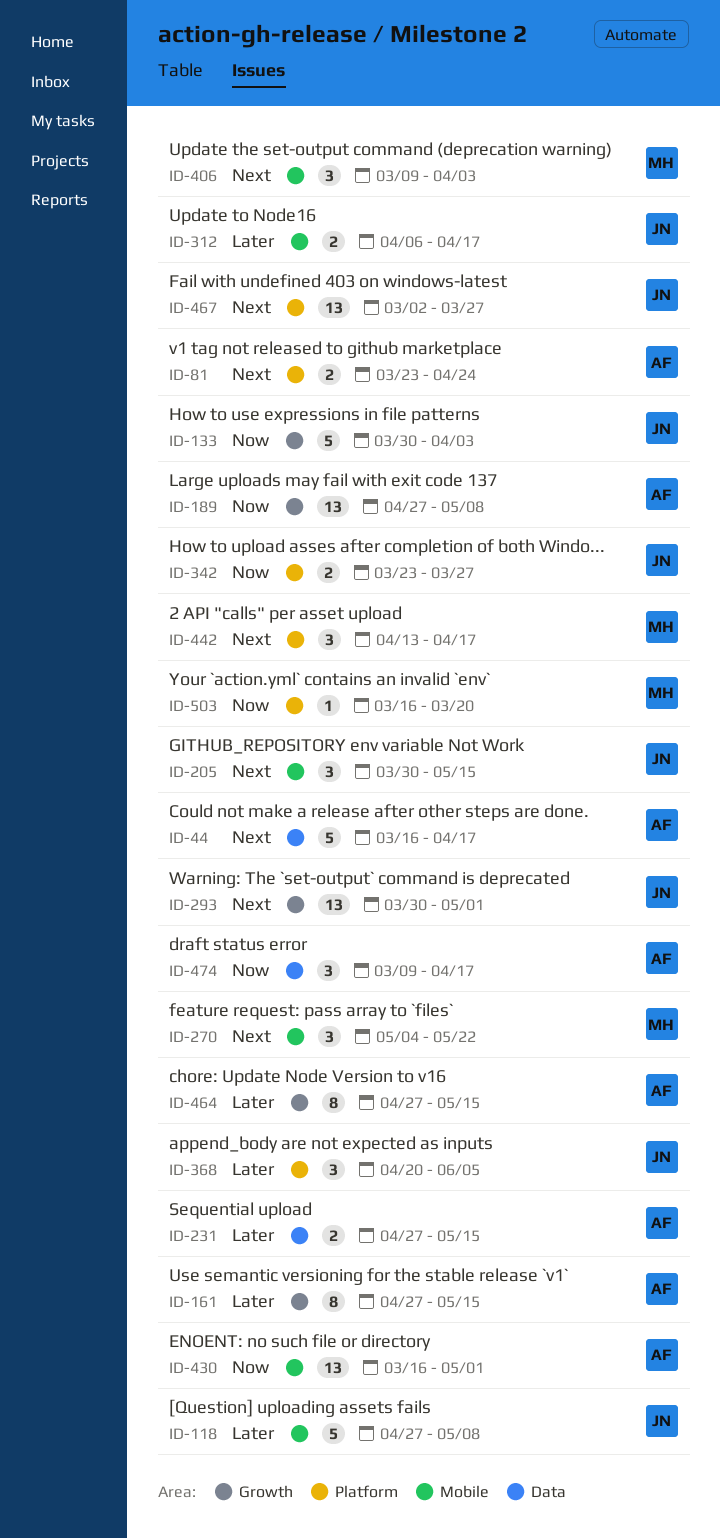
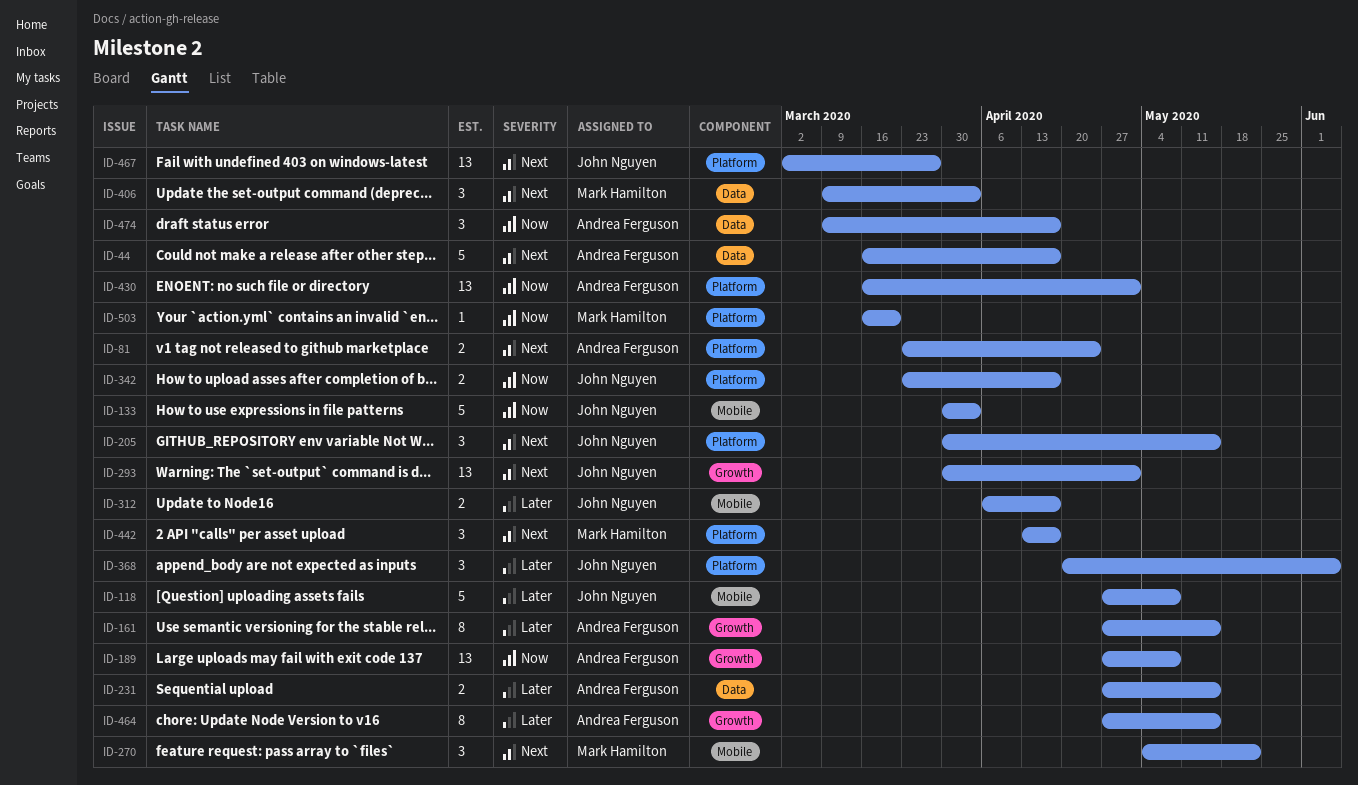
ID-133, label: Growth -> Mobile
ID-205, label: Mobile -> Platform
ID-342, due: Mar 27 -> Apr 17
ID-406, label: Mobile -> Data
ID-430, label: Mobile -> Platform

